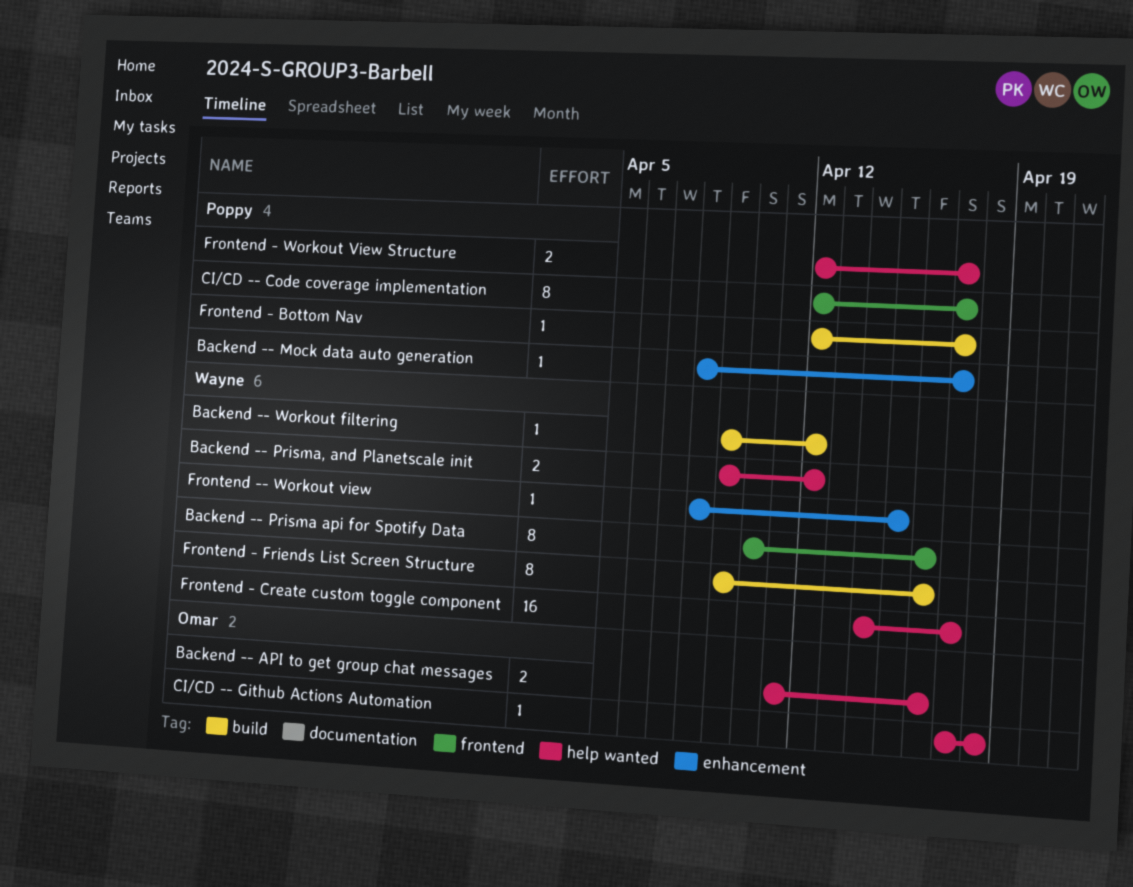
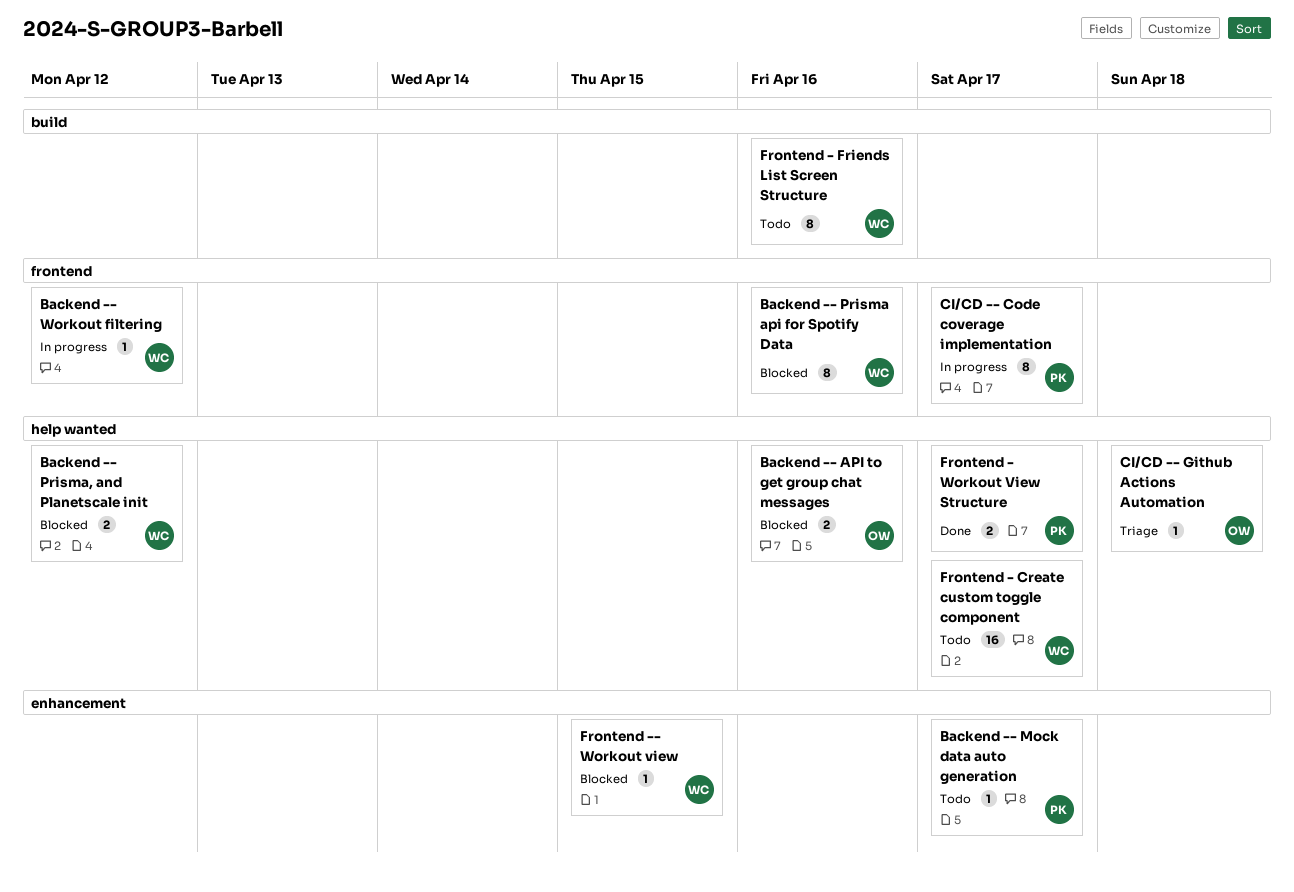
Backend -- Workout filtering, label: build -> frontend
Frontend - Bottom Nav: present -> none

